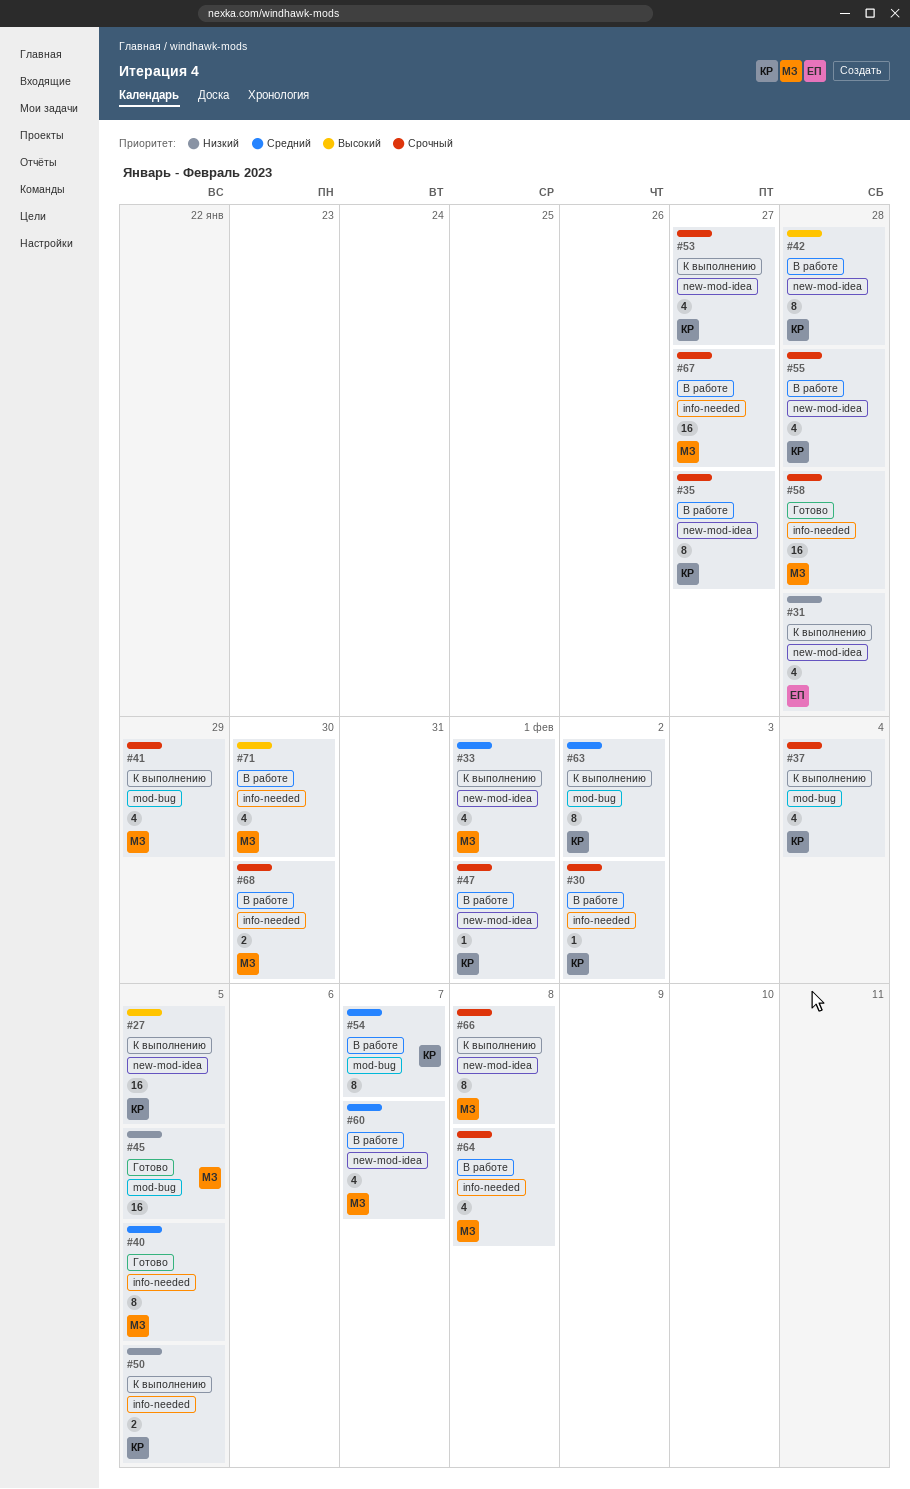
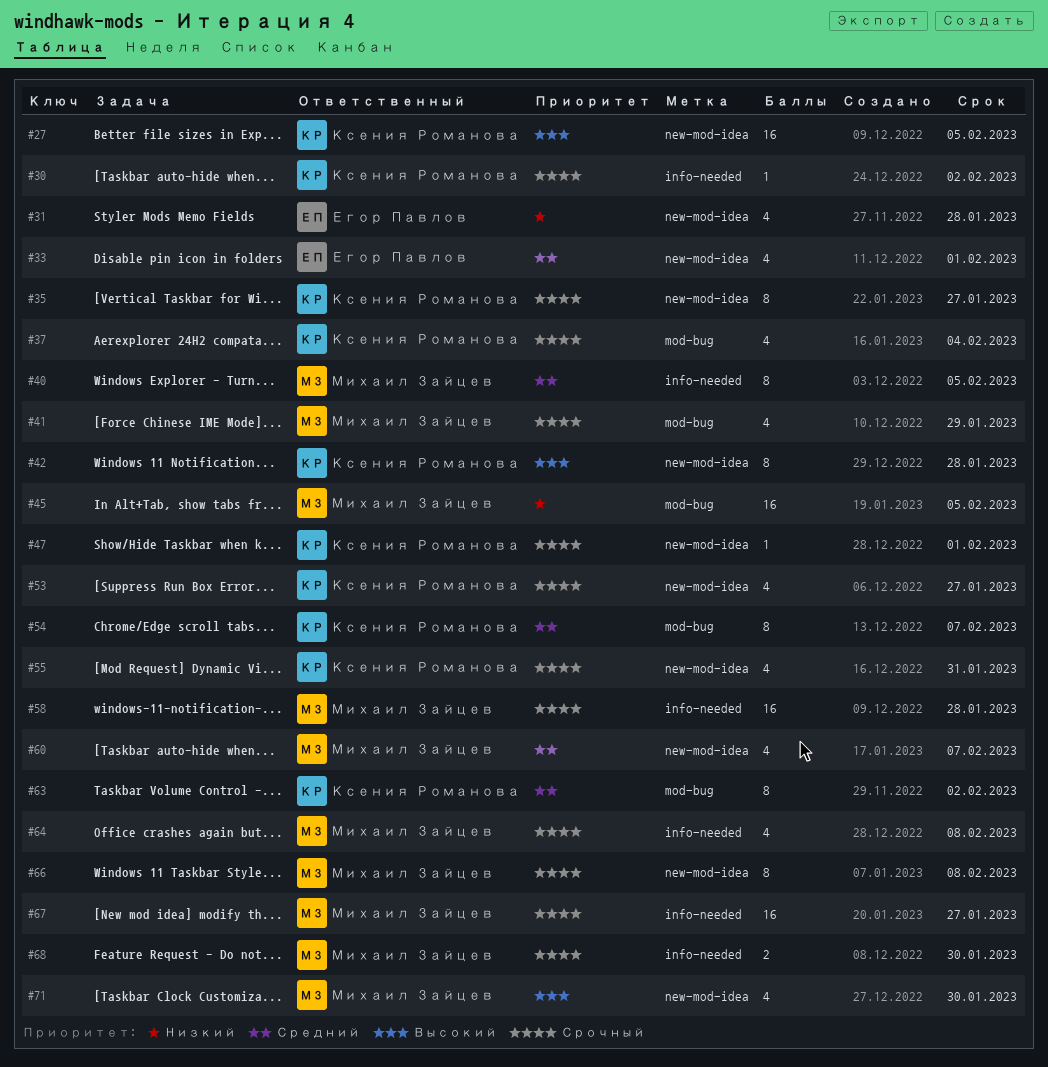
#33, owner: Михаил Зайцев -> Егор Павлов
#50: present -> none
#55, due: Jan 28 -> Jan 31
#71, label: info-needed -> new-mod-idea

